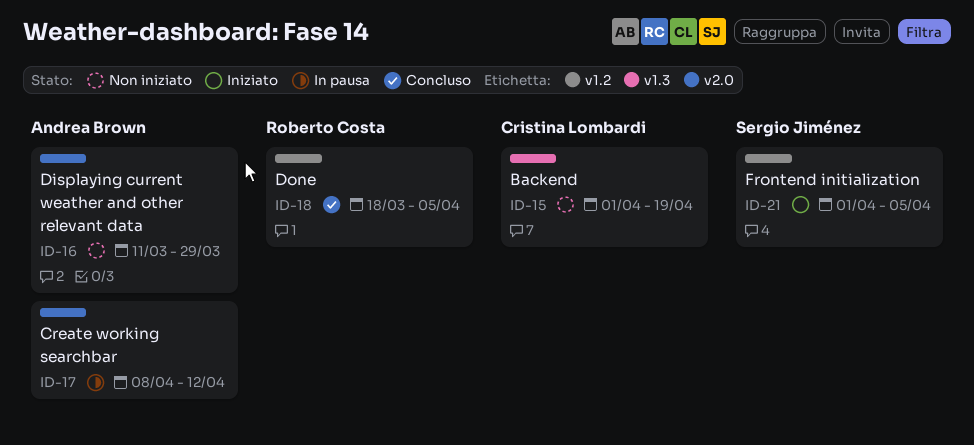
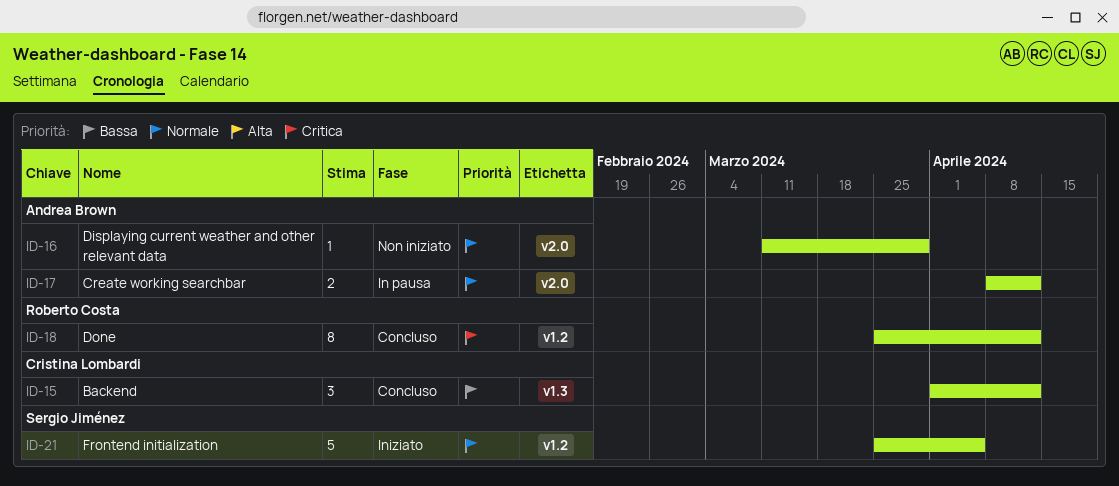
ID-15, status: Non iniziato -> Concluso
ID-15, due: Apr 19 -> Apr 12
ID-18, start: Mar 18 -> Mar 25
ID-18, due: Apr 5 -> Apr 12
ID-21, start: Apr 1 -> Mar 25

